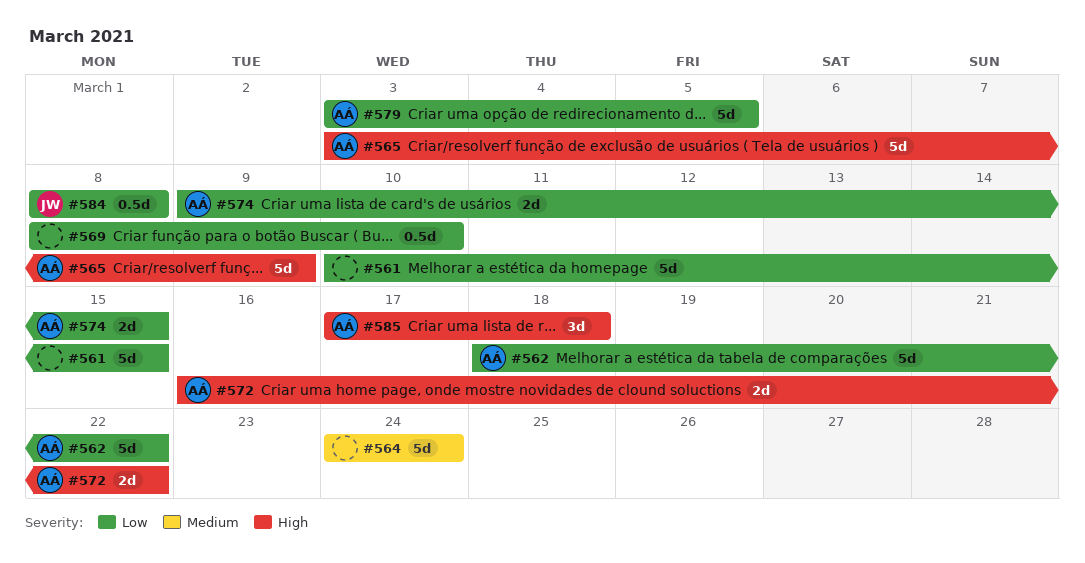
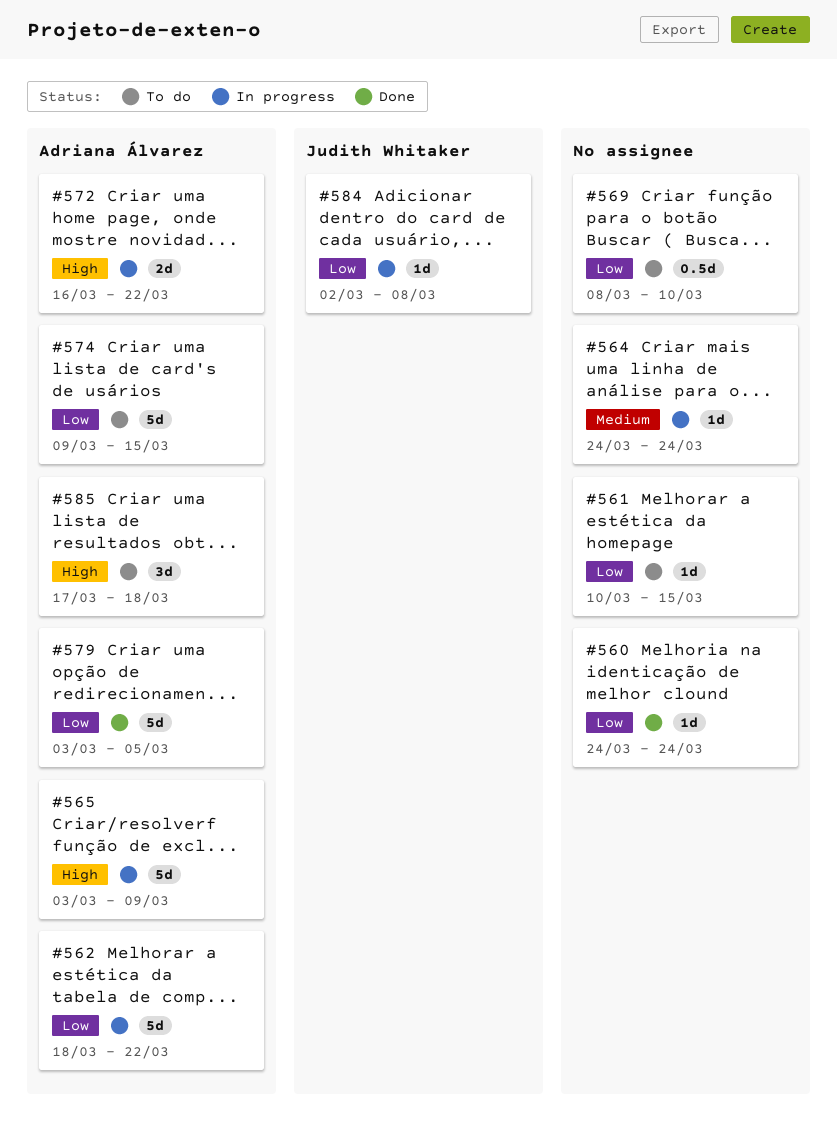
#560: none -> present
#561, estimate: 5d -> 1d
#564, estimate: 5d -> 1d
#574, estimate: 2d -> 5d
#584, estimate: 0.5d -> 1d
#584, start: Mar 8 -> Mar 2

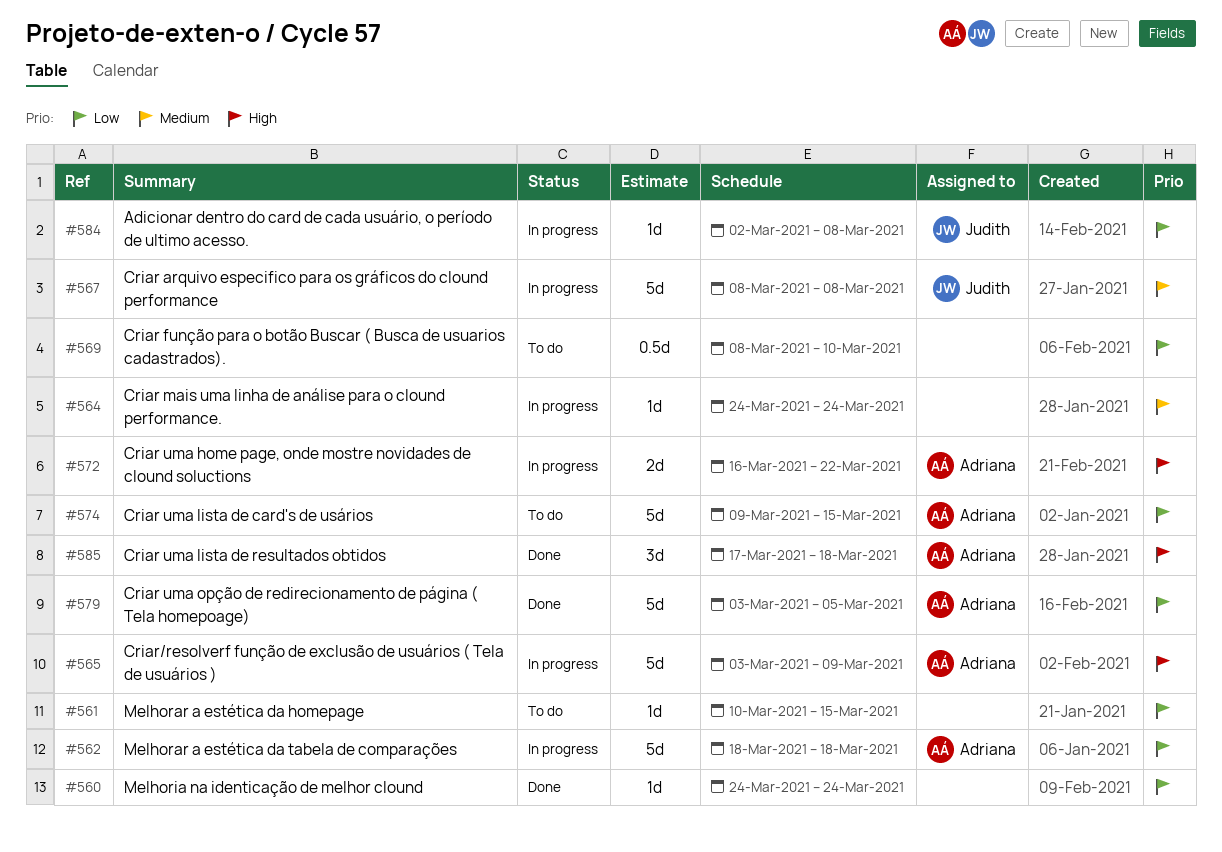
#562, due: Mar 22 -> Mar 18
#567: none -> present
#585, status: To do -> Done

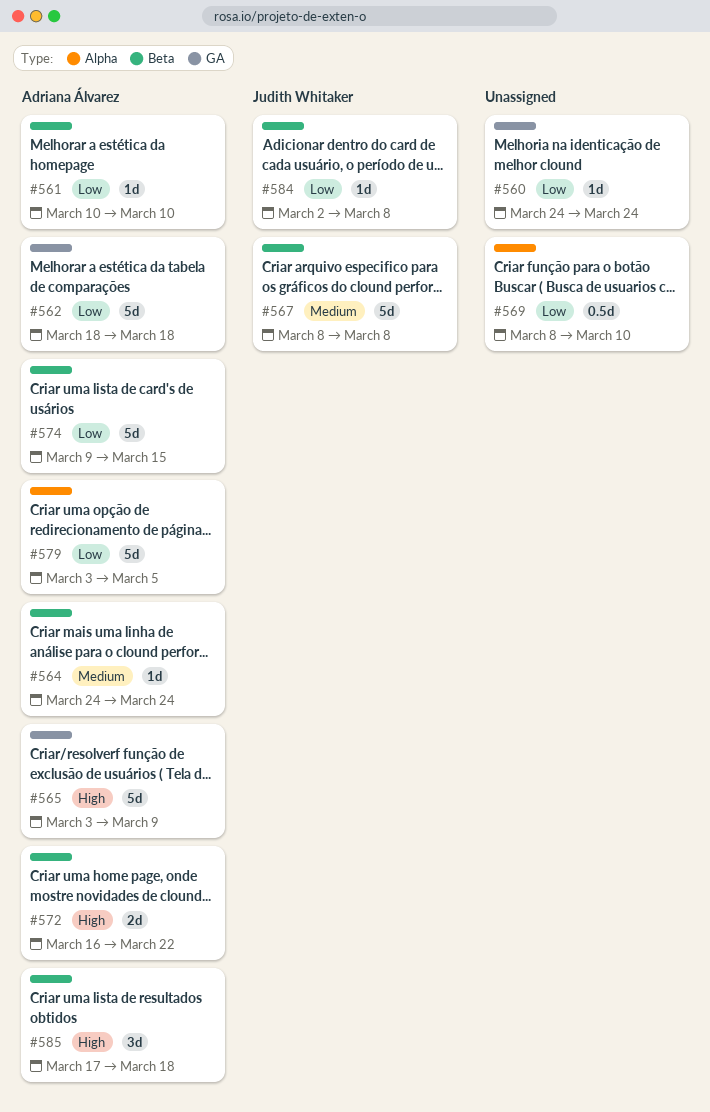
#561, owner: none -> Adriana Álvarez
#561, due: Mar 15 -> Mar 10
#564, owner: none -> Adriana Álvarez

